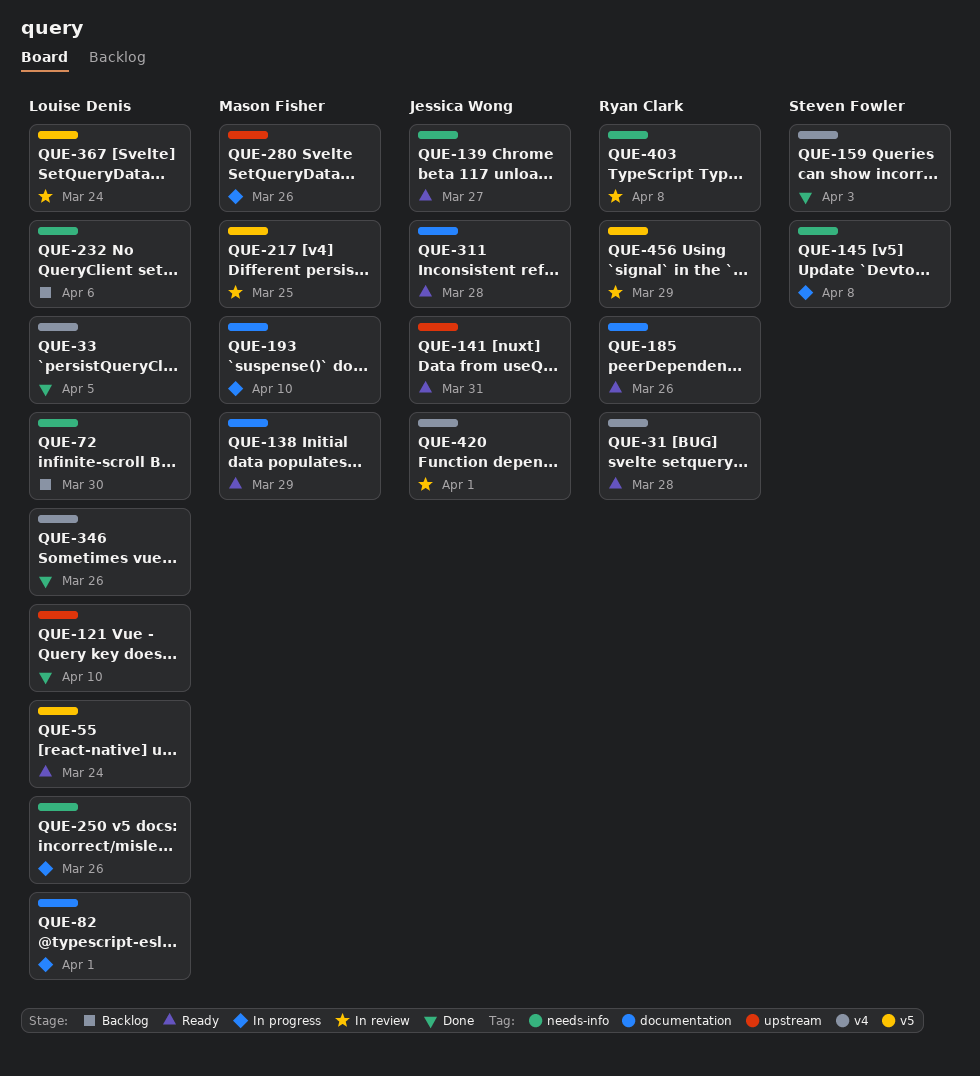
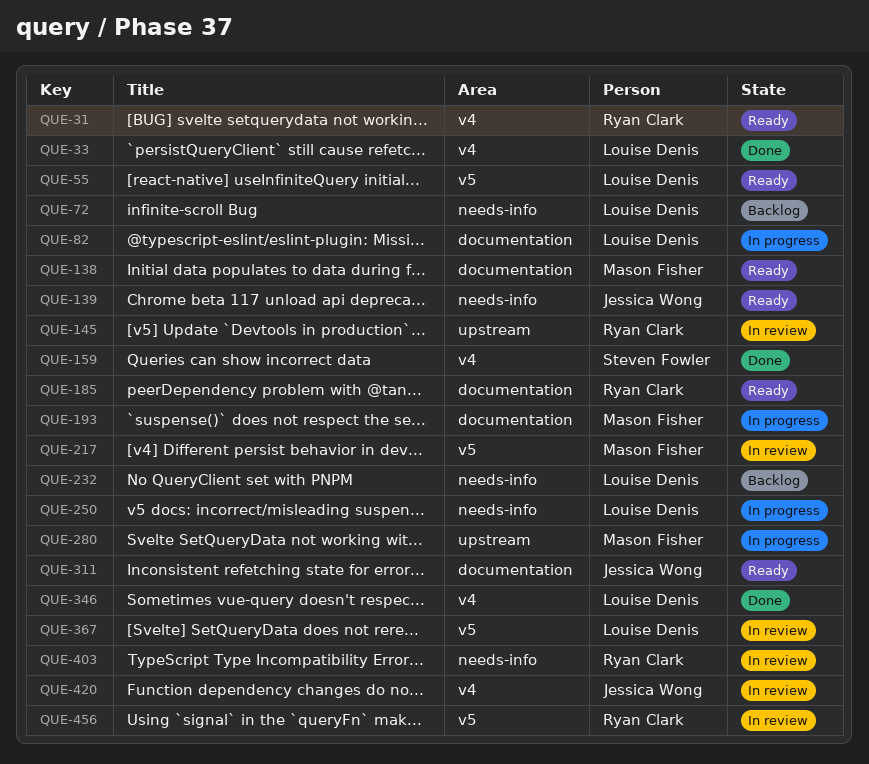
QUE-121: present -> none
QUE-141: present -> none
QUE-145, status: In progress -> In review
QUE-145, owner: Steven Fowler -> Ryan Clark
QUE-145, label: needs-info -> upstream

